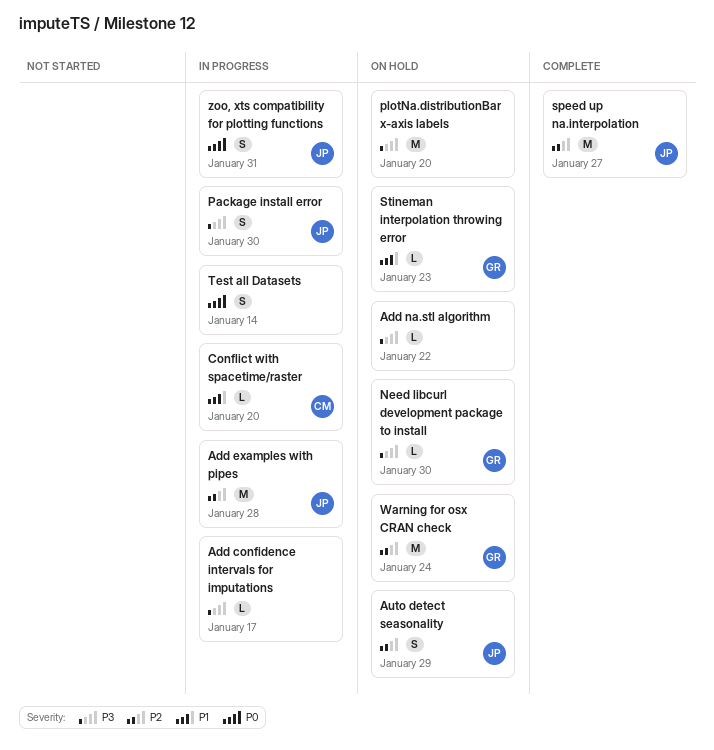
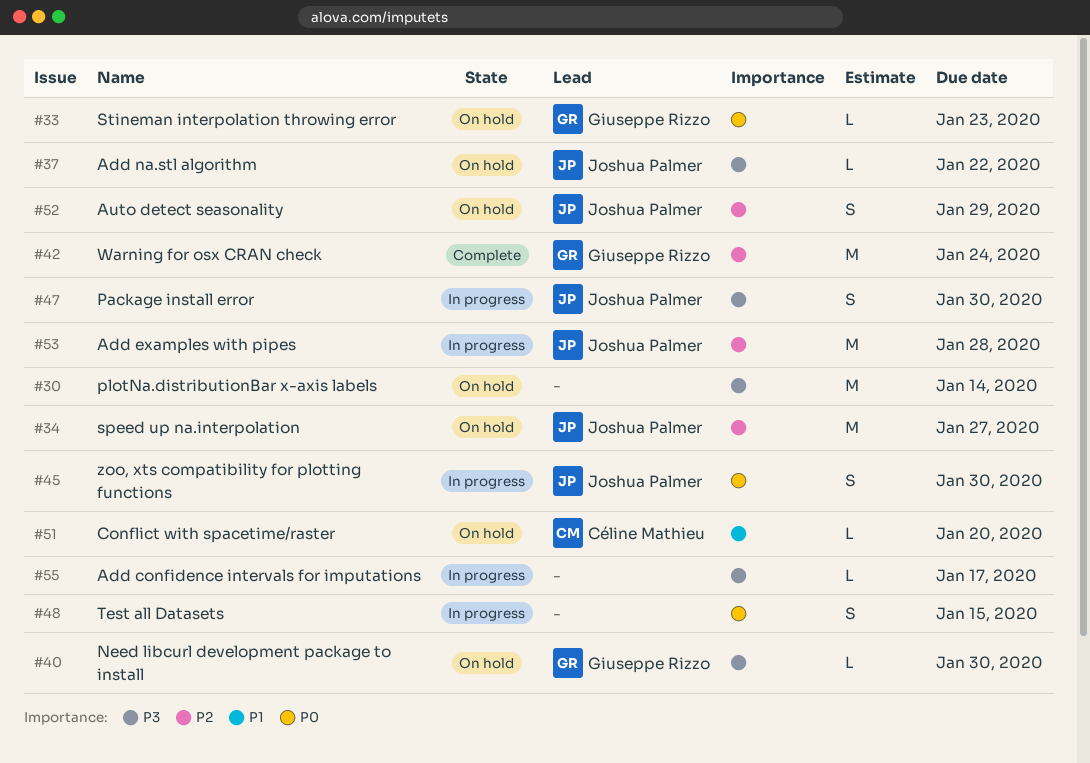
Add na.stl algorithm, owner: none -> Joshua Palmer
Conflict with spacetime/raster, status: In progress -> On hold
plotNa.distributionBar x-axis labels, due: Jan 20 -> Jan 14
speed up na.interpolation, status: Complete -> On hold
Stineman interpolation throwing error, priority: P1 -> P0
Test all Datasets, due: Jan 14 -> Jan 15
Warning for osx CRAN check, status: On hold -> Complete
zoo, xts compatibility for plotting functions, due: Jan 31 -> Jan 30

